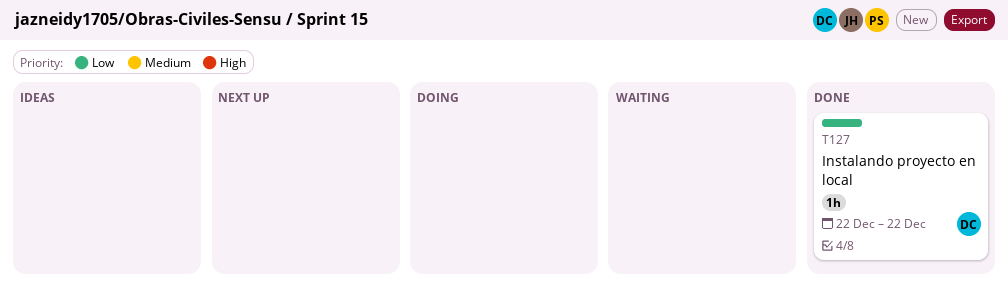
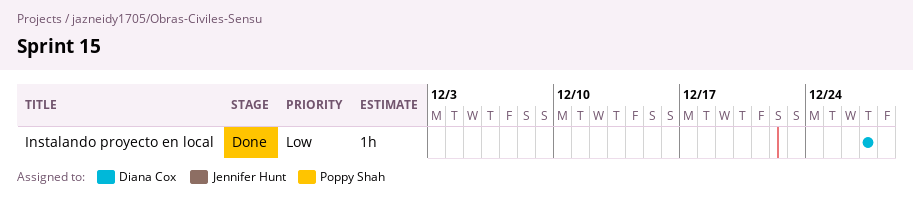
Instalando proyecto en local, start: Dec 22 -> Dec 27
Instalando proyecto en local, due: Dec 22 -> Dec 27

